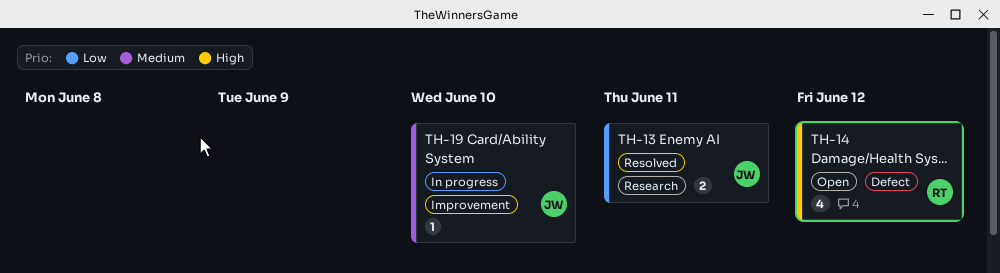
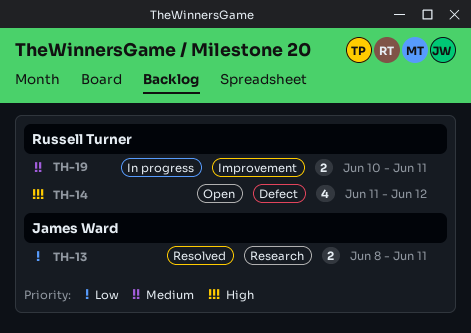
TH-19, owner: James Ward -> Russell Turner
TH-19, estimate: 1 -> 2
TH-19, due: Jun 10 -> Jun 11

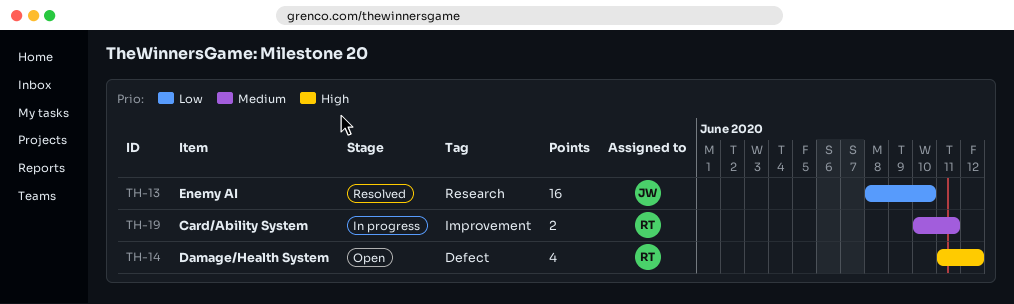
TH-13, estimate: 2 -> 16
TH-13, due: Jun 11 -> Jun 10

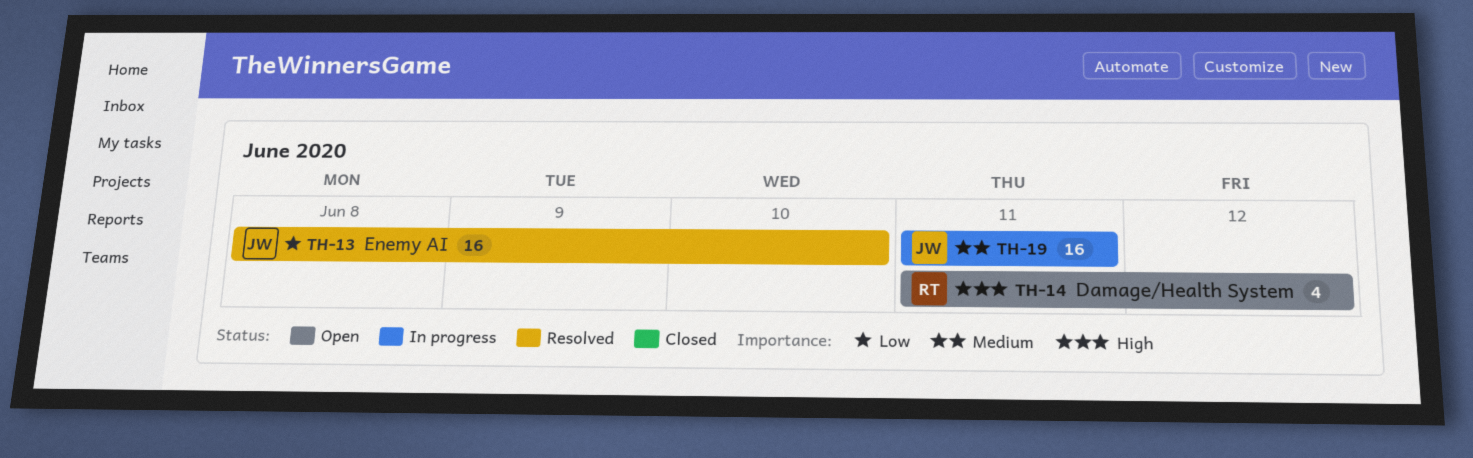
TH-19, owner: RT -> JW
TH-19, estimate: 2 -> 16
TH-19, start: Jun 10 -> Jun 11

